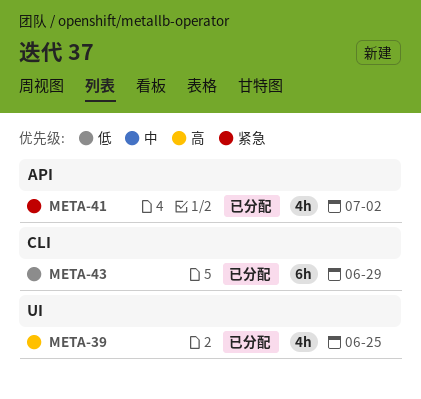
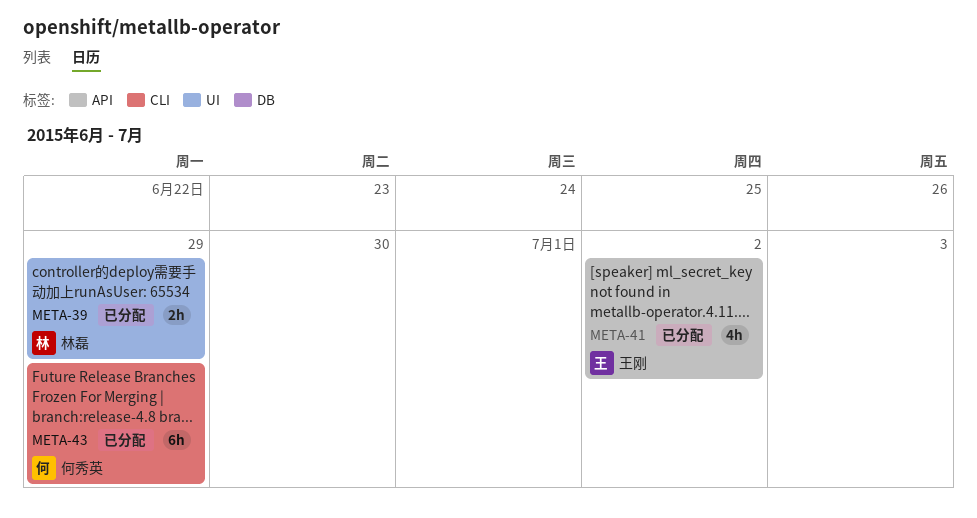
META-39, estimate: 4h -> 2h
META-39, due: Jun 25 -> Jun 29

